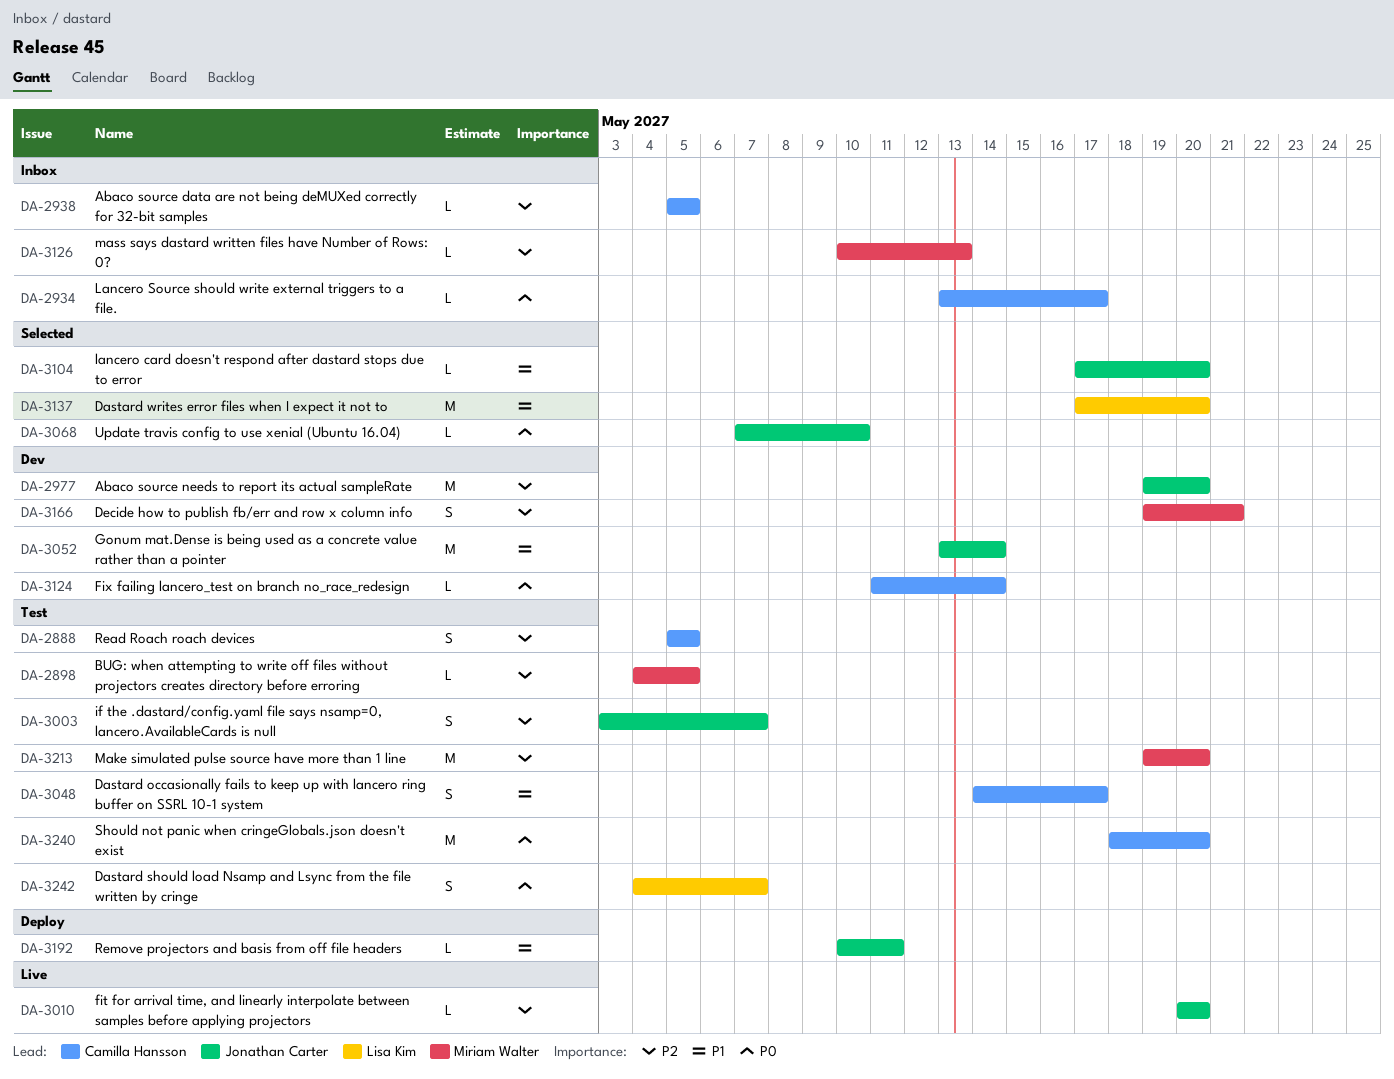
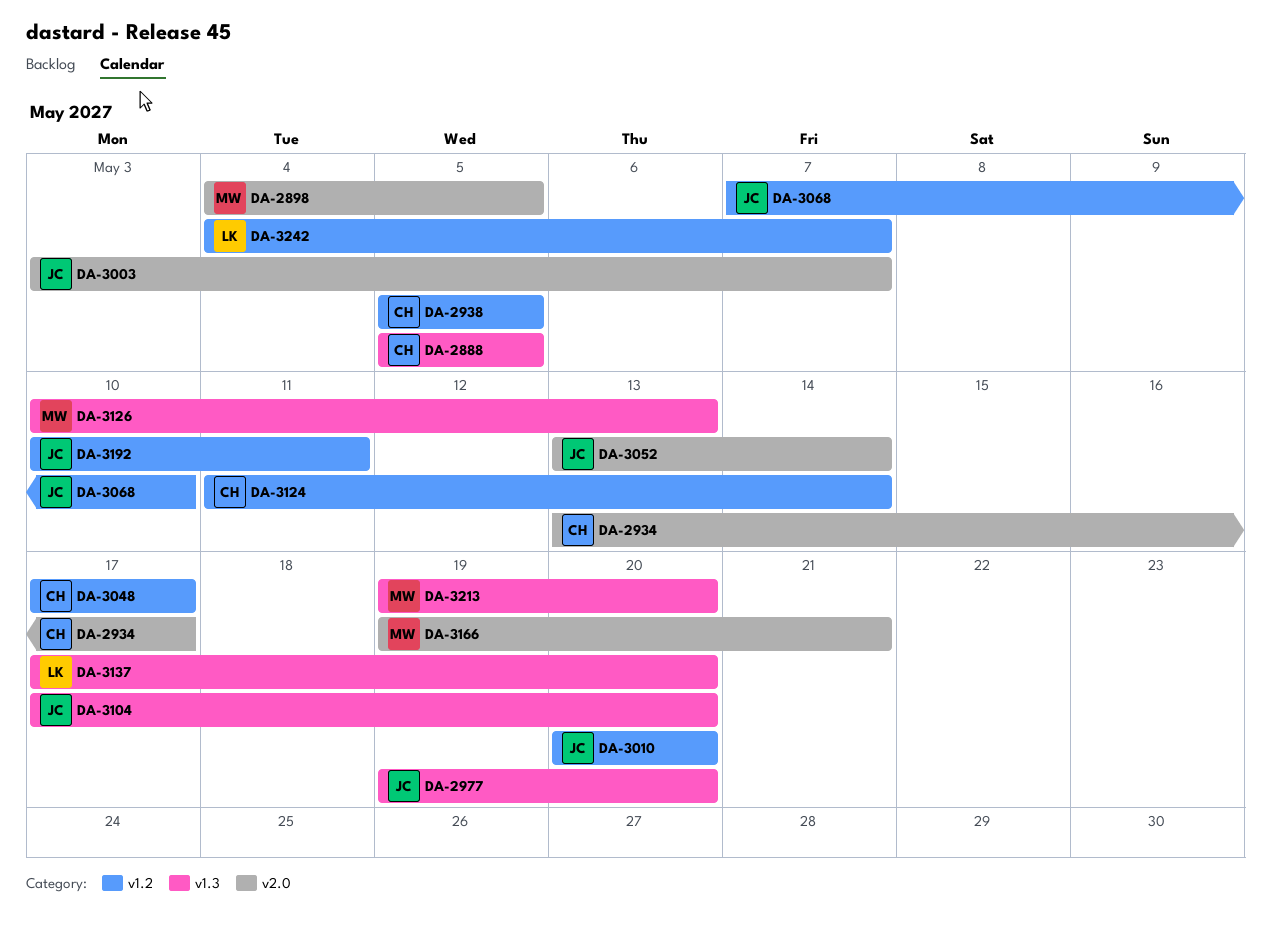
DA-3048, start: May 14 -> May 17
DA-3240: present -> none

